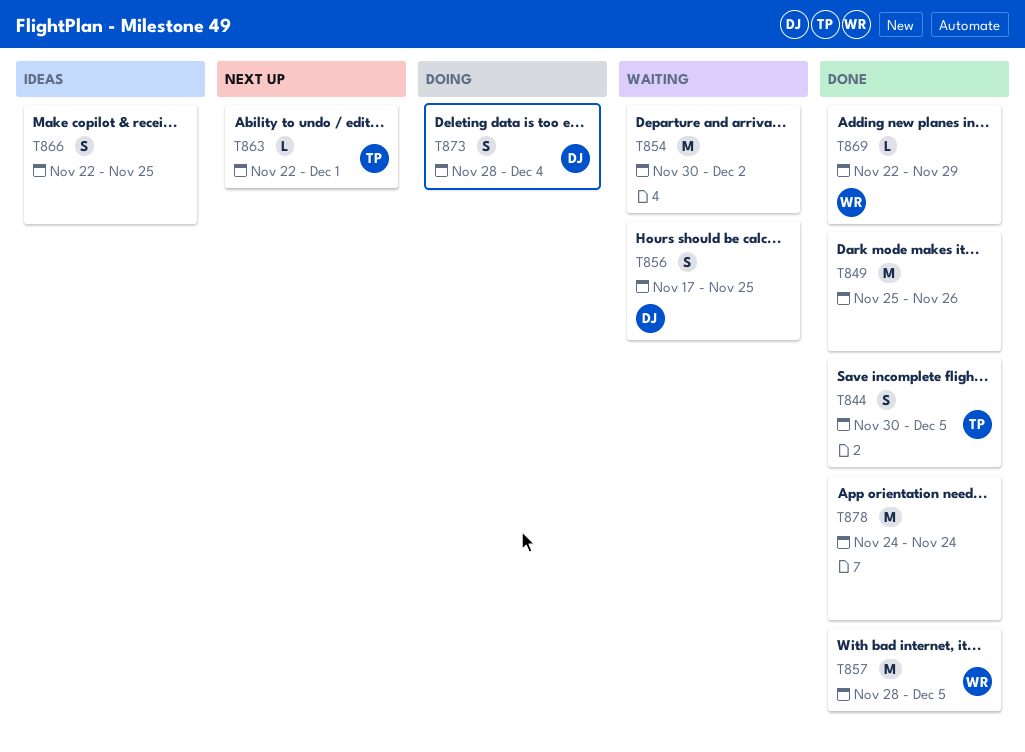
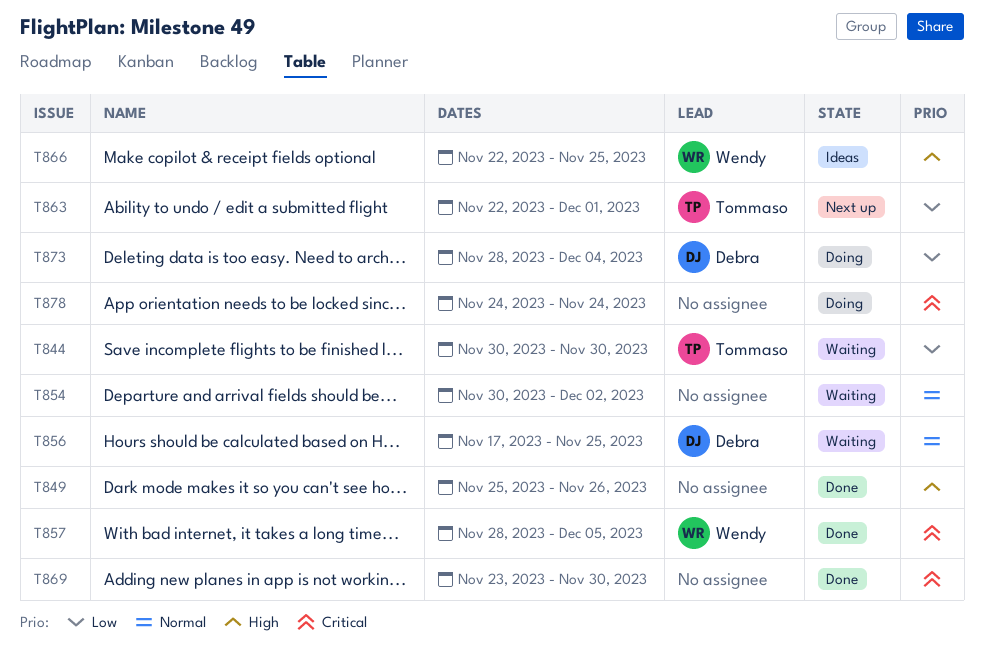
T844, status: Done -> Waiting
T844, due: Dec 5 -> Nov 30
T866, owner: none -> Wendy
T869, owner: Wendy -> none
T869, start: Nov 22 -> Nov 23
T869, due: Nov 29 -> Nov 30
T878, status: Done -> Doing

